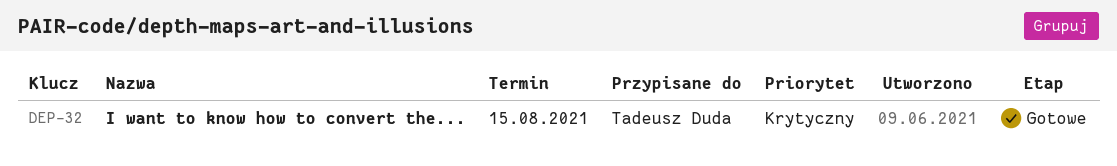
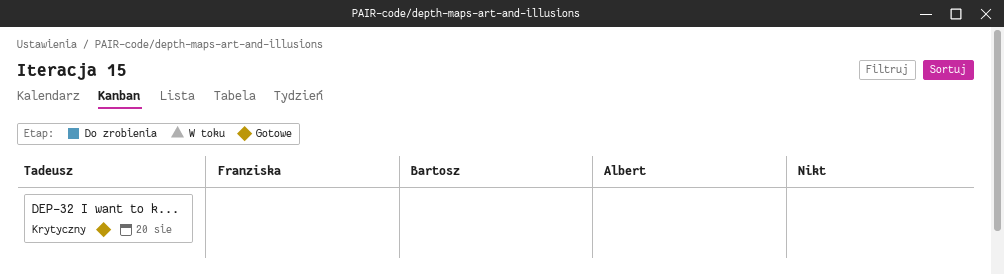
DEP-32, due: Aug 15 -> Aug 20

